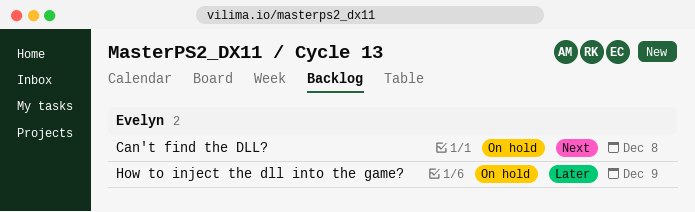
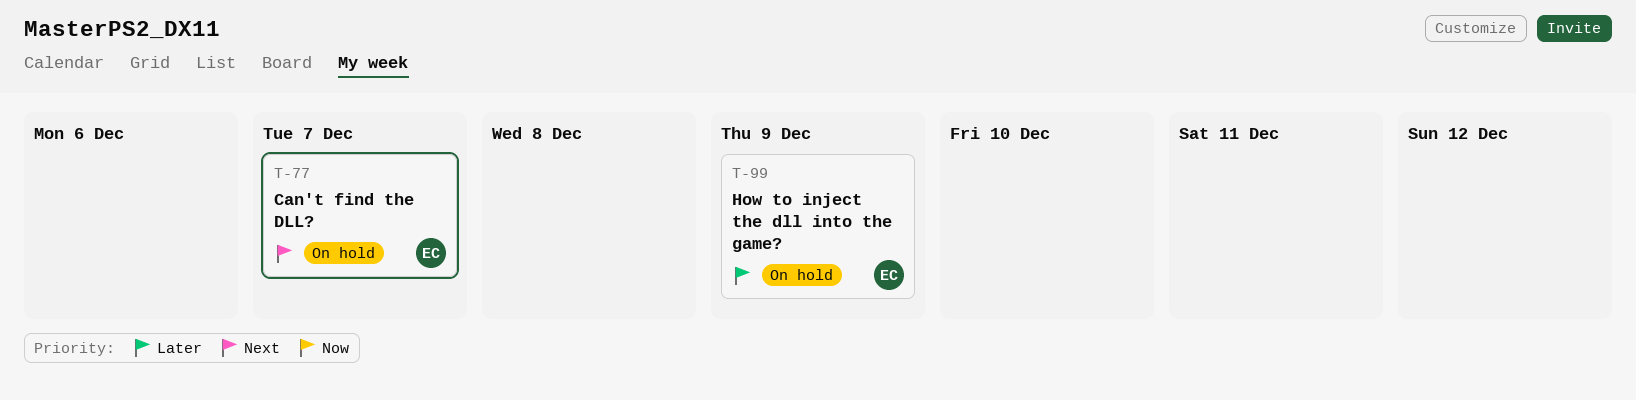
Can't find the DLL?, due: Dec 8 -> Dec 7

